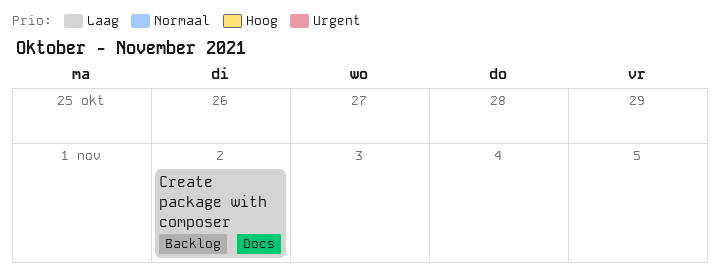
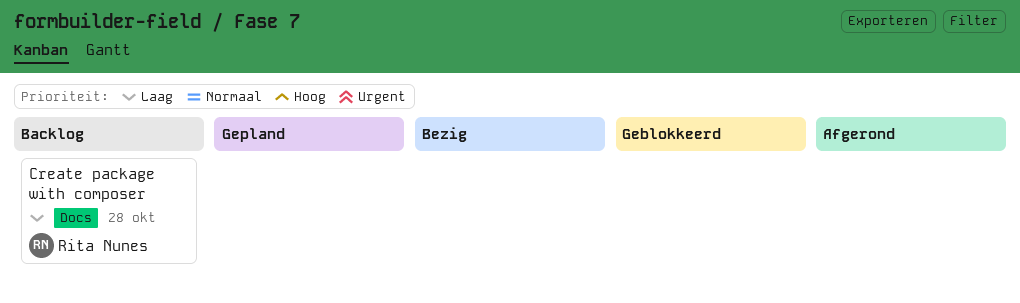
Create package with composer, due: Nov 2 -> Oct 28

